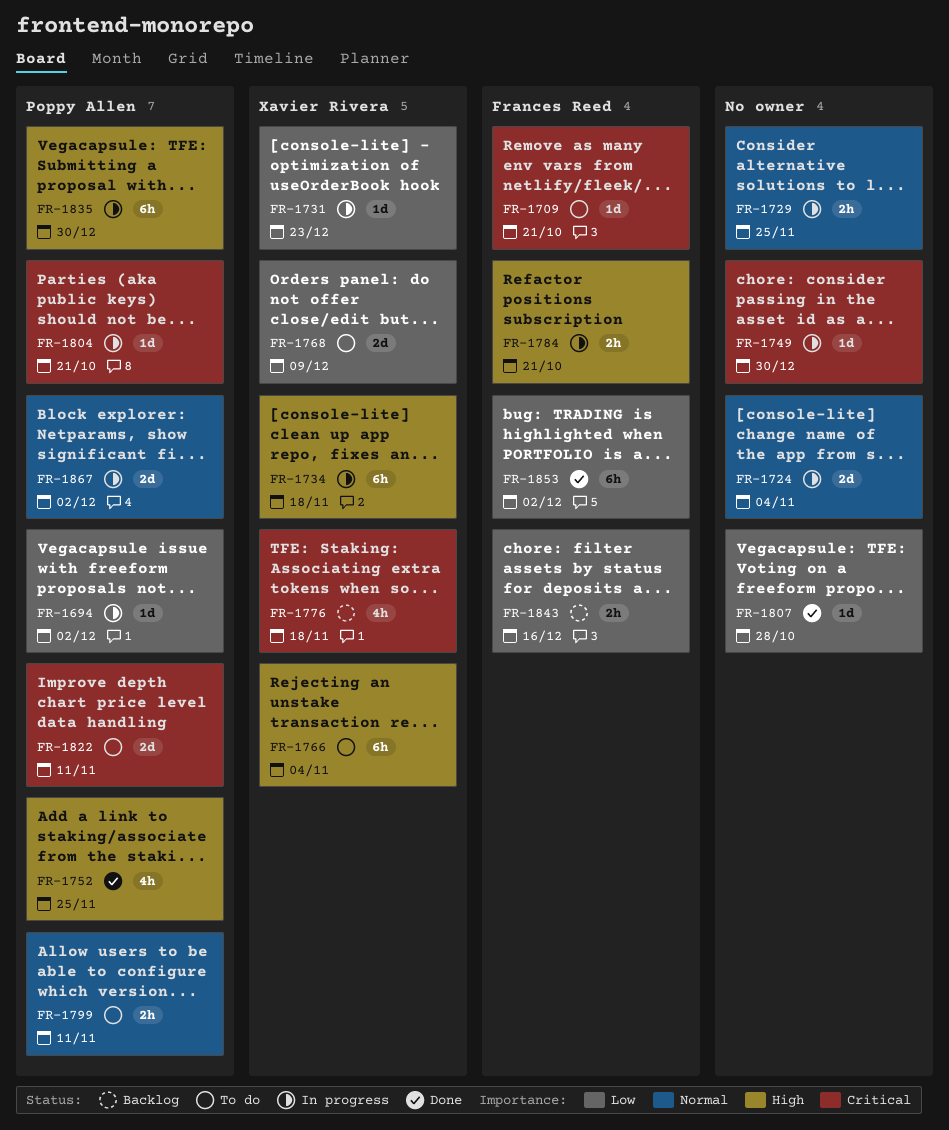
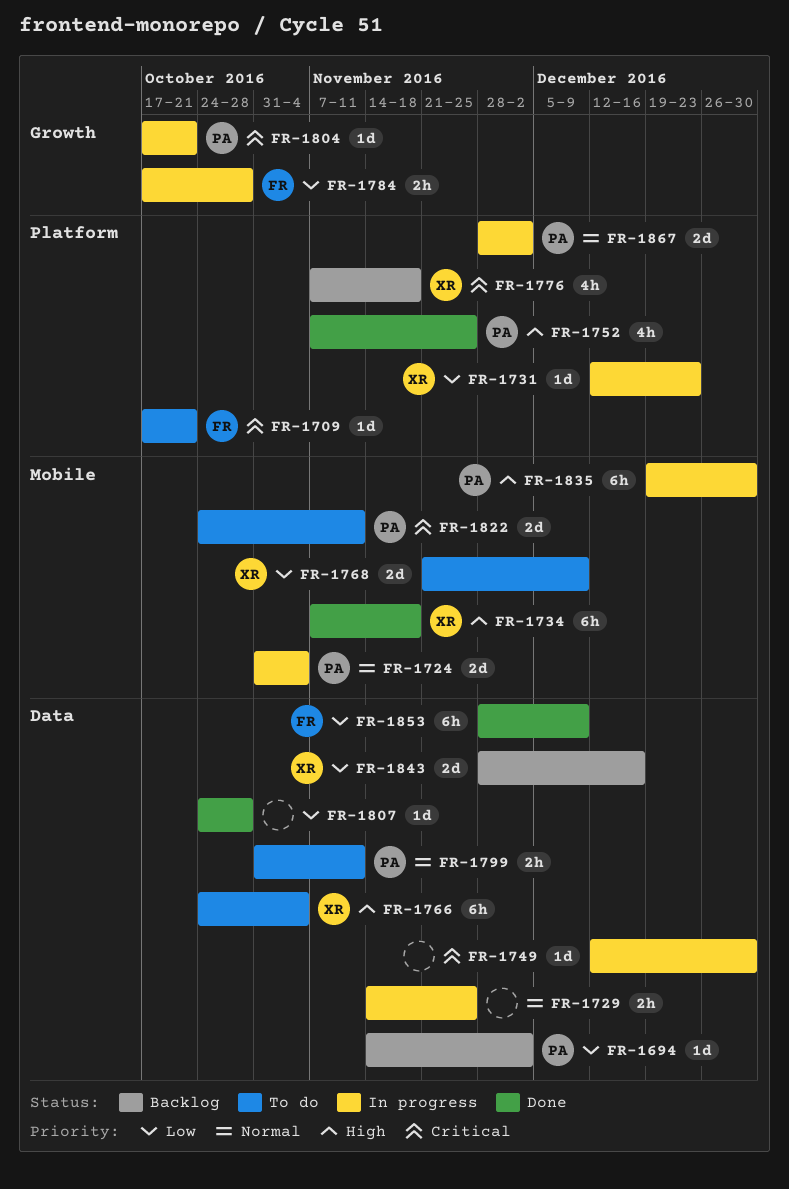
FR-1694, status: In progress -> Backlog
FR-1724, owner: none -> Poppy Allen
FR-1734, status: In progress -> Done
FR-1784, priority: High -> Low
FR-1784, due: Oct 21 -> Oct 28
FR-1843, owner: Frances Reed -> Xavier Rivera
FR-1843, estimate: 2h -> 2d
FR-1853, due: Dec 2 -> Dec 9

